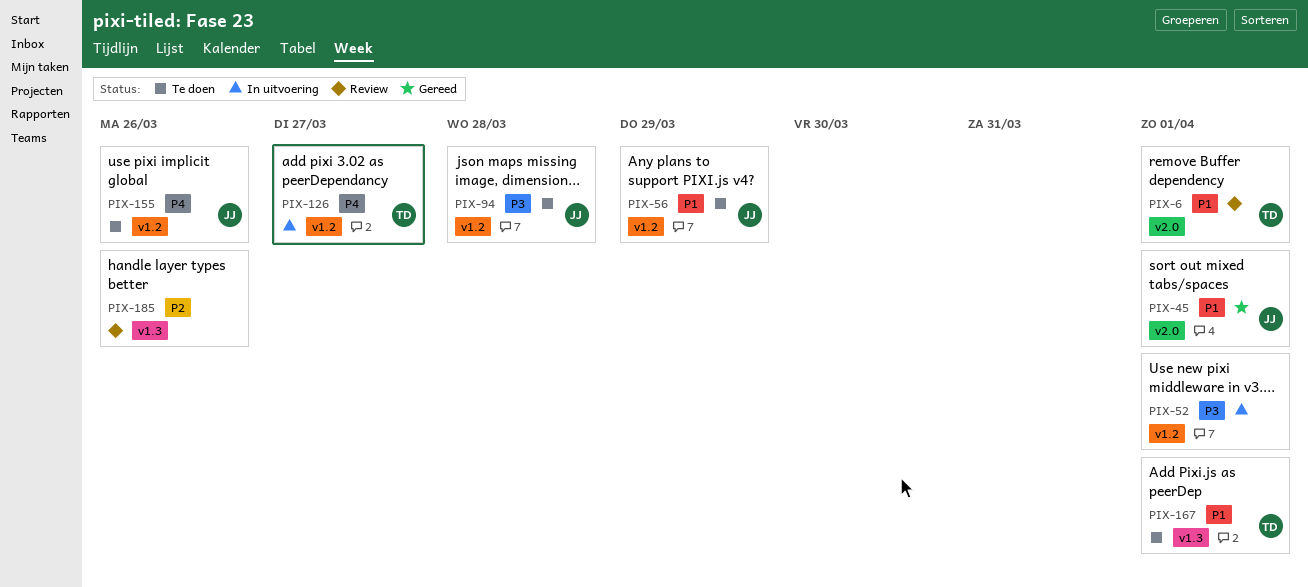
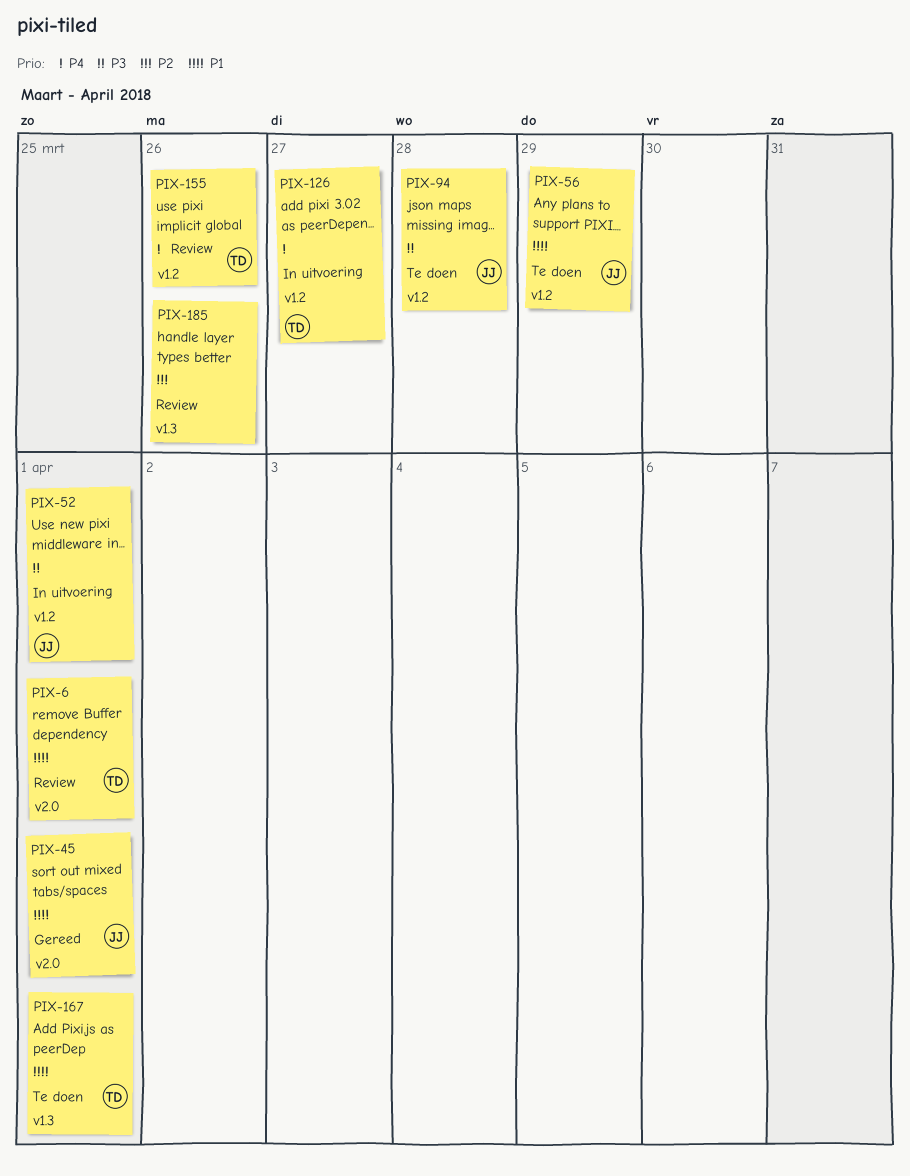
PIX-52, owner: none -> JJ
PIX-155, status: Te doen -> Review
PIX-155, owner: JJ -> TD

